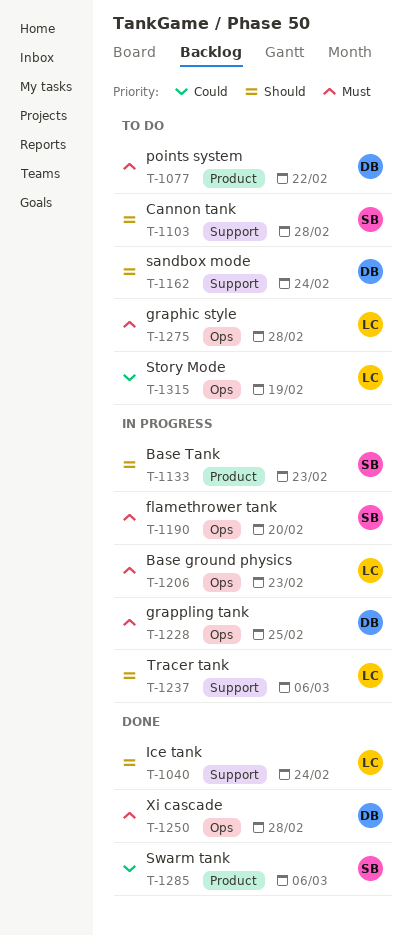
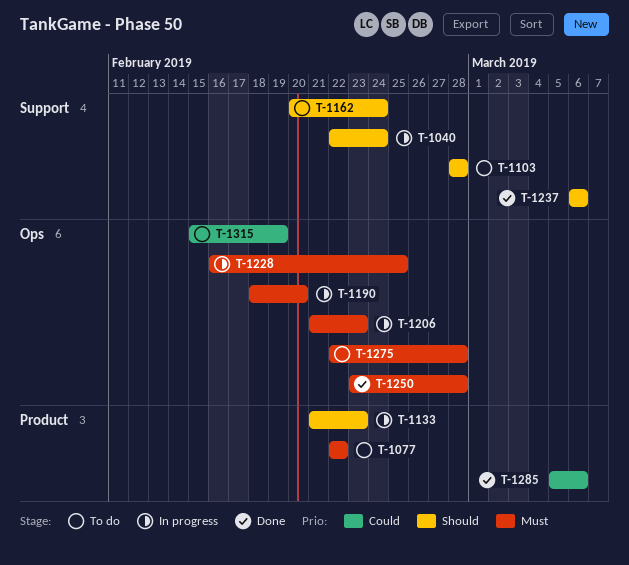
T-1040, status: Done -> In progress
T-1237, status: In progress -> Done

